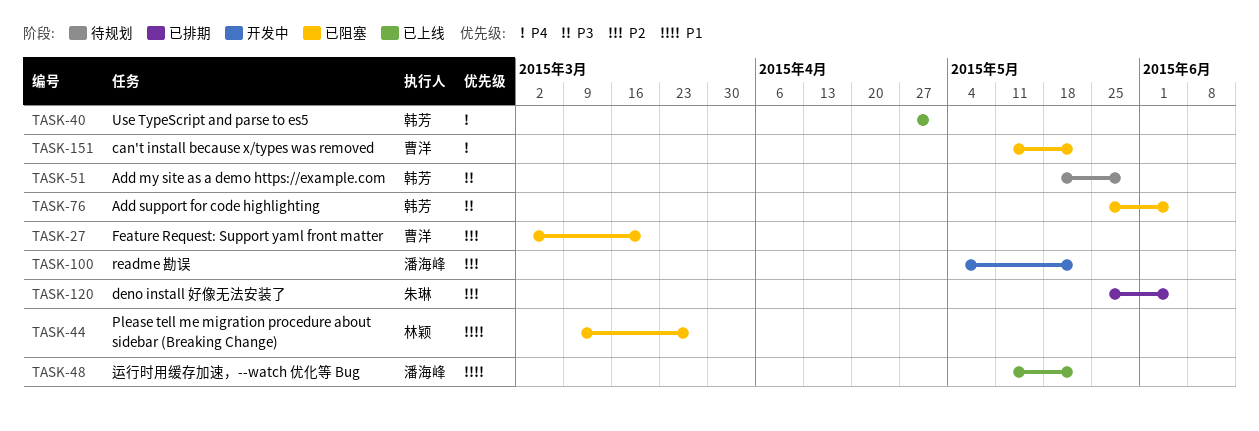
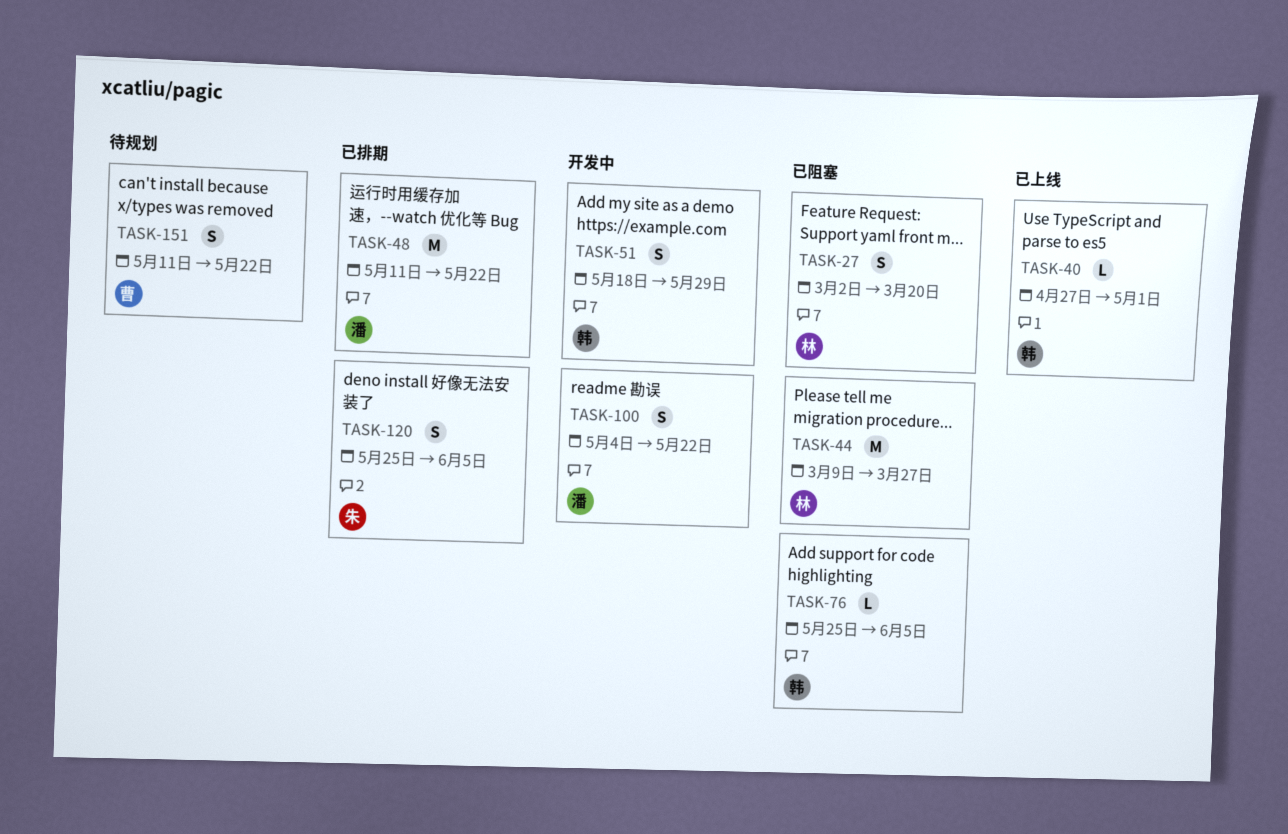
TASK-27, owner: 曹洋 -> 林颖
TASK-48, status: 已上线 -> 已排期
TASK-51, status: 待规划 -> 开发中
TASK-151, status: 已阻塞 -> 待规划

